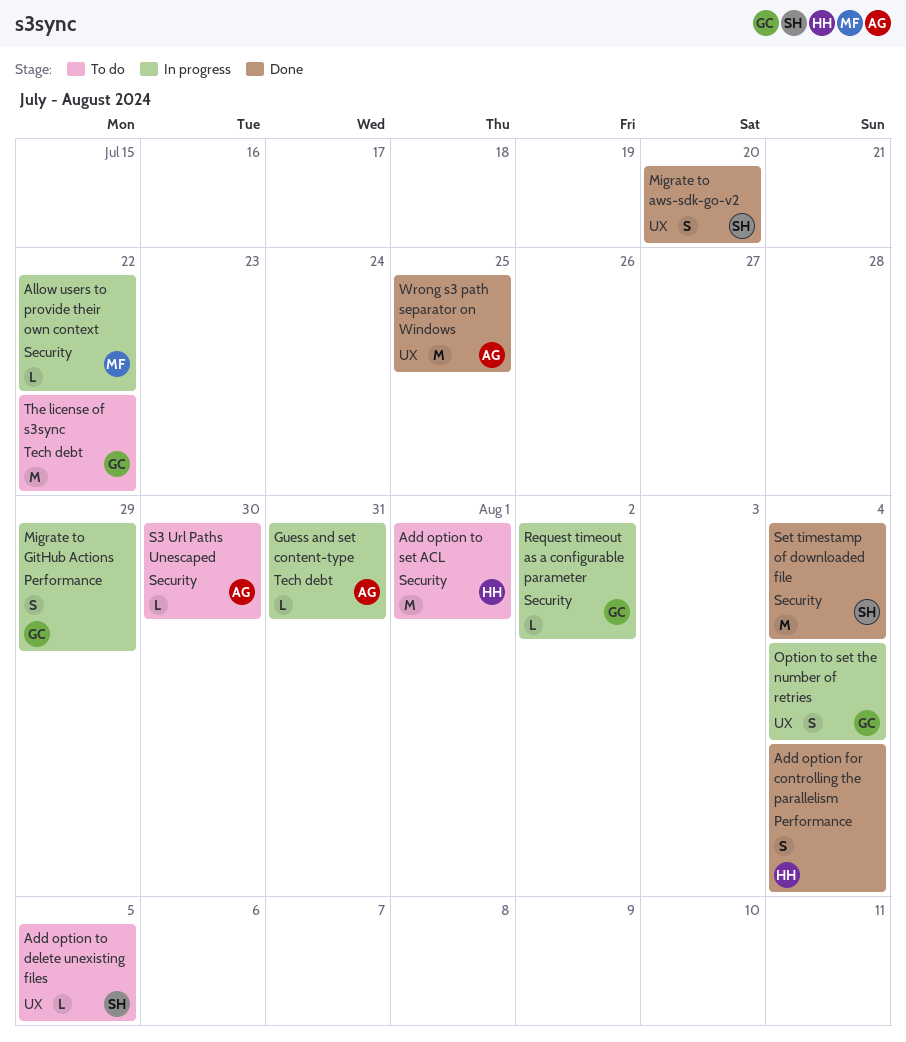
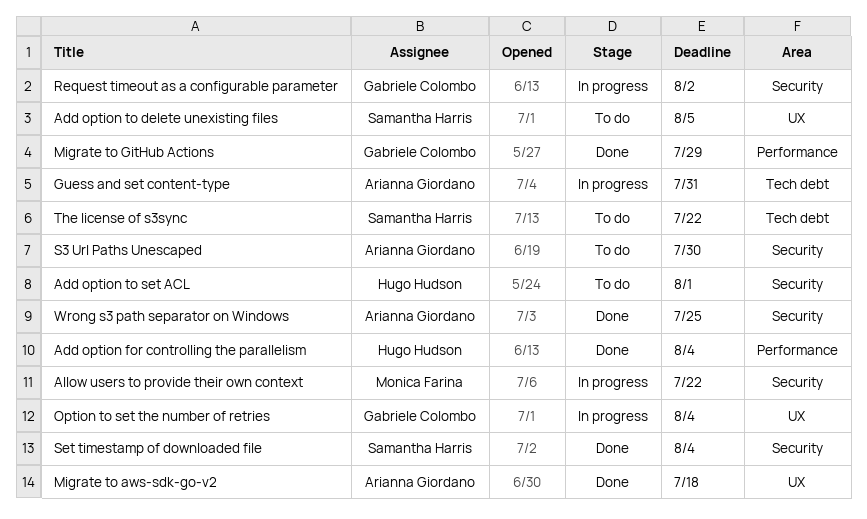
Migrate to aws-sdk-go-v2, owner: Samantha Harris -> Arianna Giordano
Migrate to aws-sdk-go-v2, due: Jul 20 -> Jul 18
Migrate to GitHub Actions, status: In progress -> Done
The license of s3sync, owner: Gabriele Colombo -> Samantha Harris
Wrong s3 path separator on Windows, label: UX -> Security

